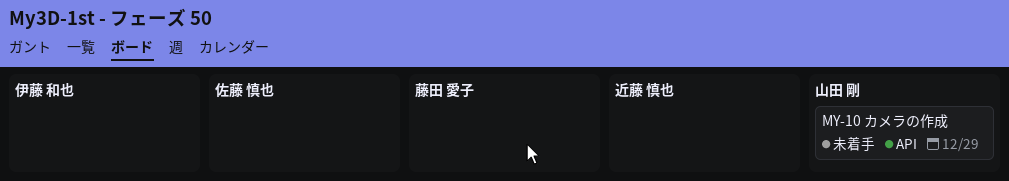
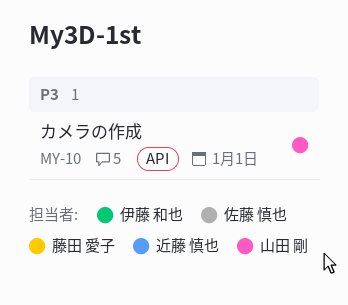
MY-10, due: Dec 29 -> Jan 1

